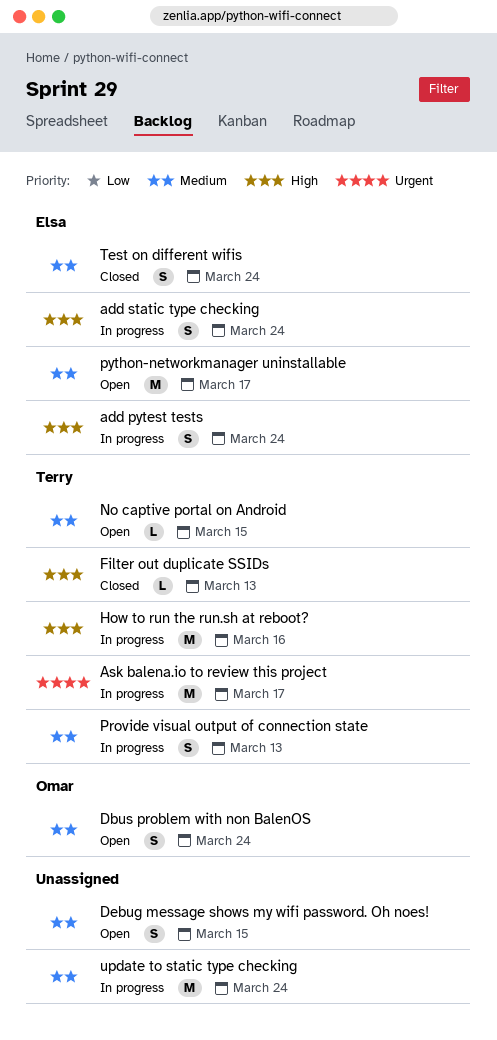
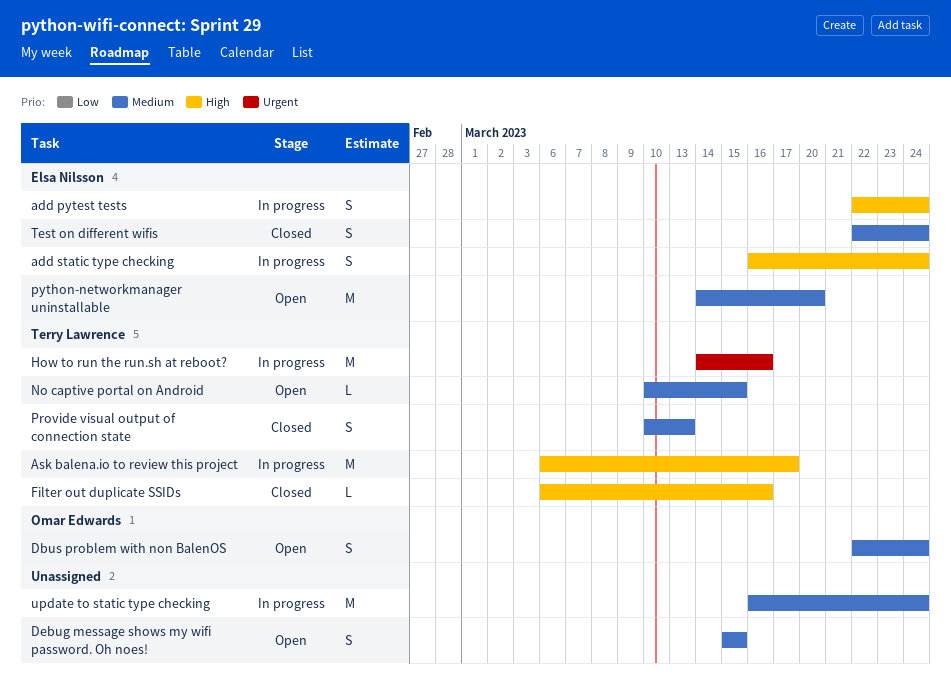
Ask balena.io to review this project, priority: Urgent -> High
Filter out duplicate SSIDs, due: Mar 13 -> Mar 16
How to run the run.sh at reboot?, priority: High -> Urgent
Provide visual output of connection state, status: In progress -> Closed
python-networkmanager uninstallable, due: Mar 17 -> Mar 20

